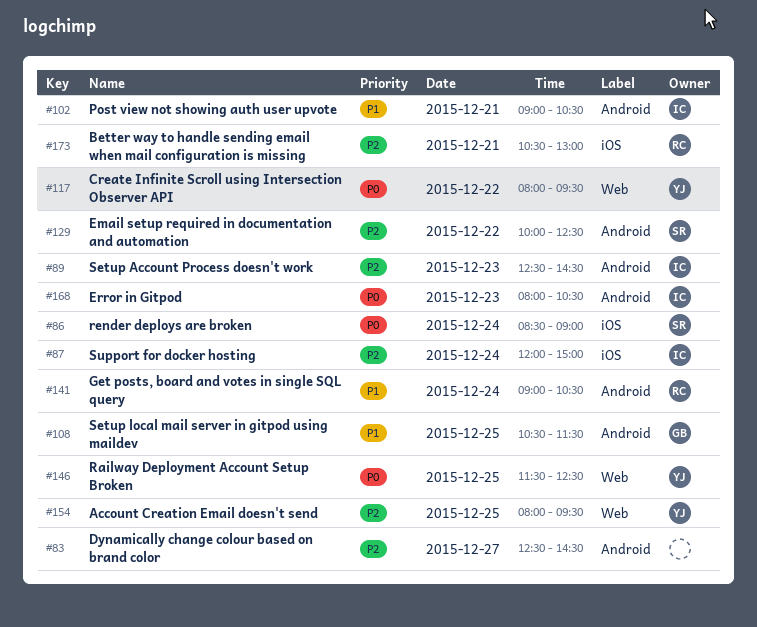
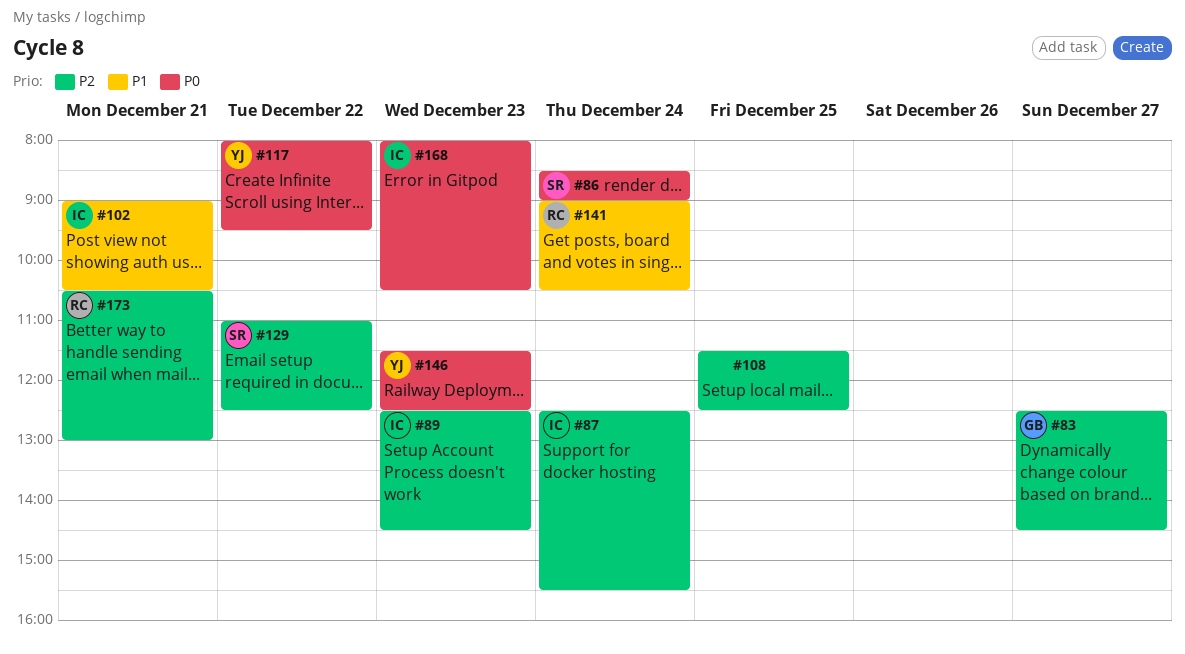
#83, owner: none -> GB
#87, begins: 12:00 -> 12:30
#87, ends: 15:00 -> 15:30
#108, owner: GB -> none
#108, priority: P1 -> P2
#108, begins: 10:30 -> 11:30
#108, ends: 11:30 -> 12:30
#129, begins: 10:00 -> 11:00
#146, day: Dec 25 -> Dec 23
#154: present -> none

